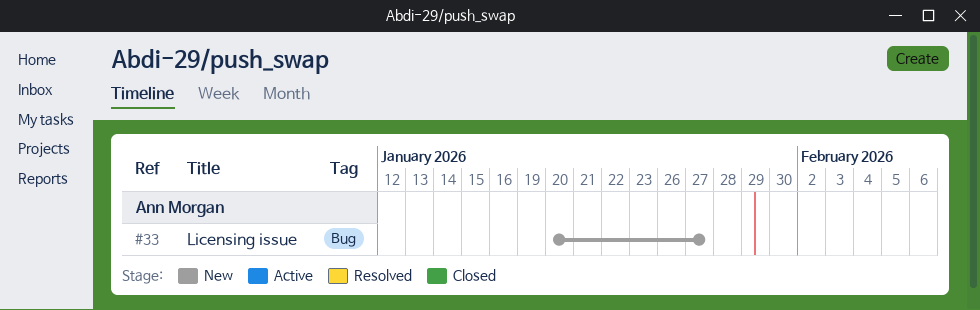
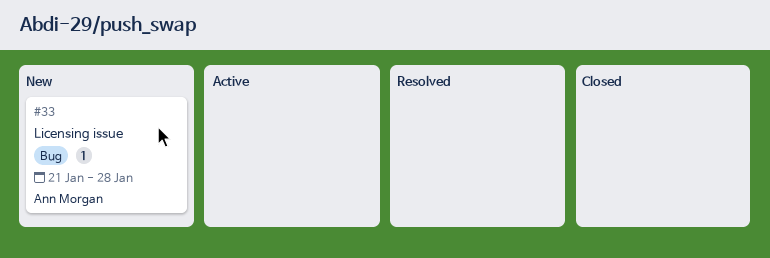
#33, start: Jan 20 -> Jan 21
#33, due: Jan 27 -> Jan 28

